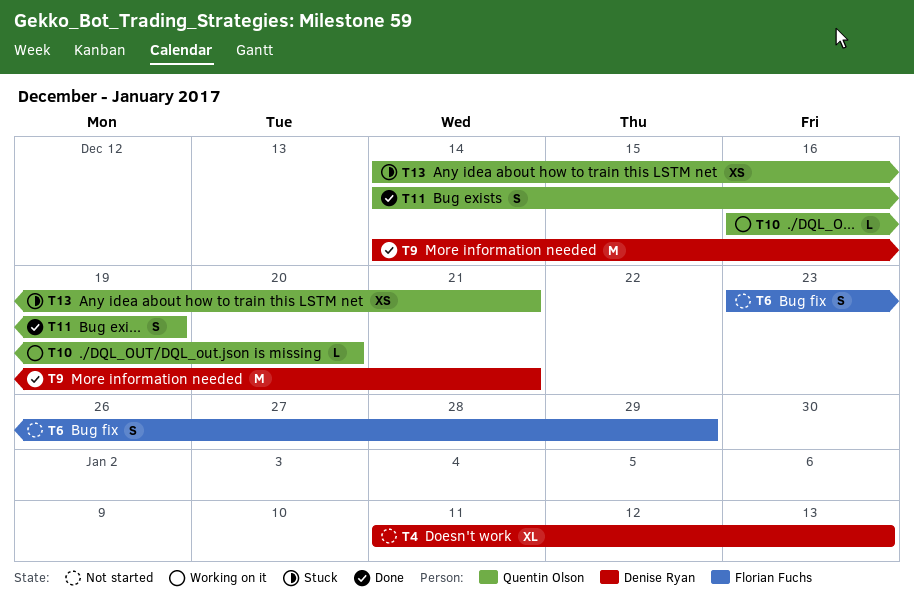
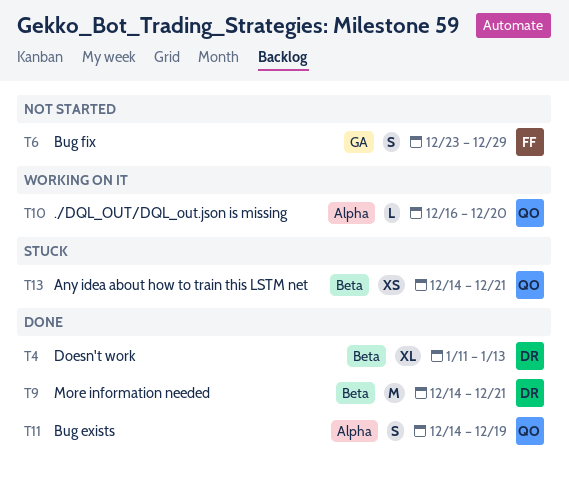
T4, status: Not started -> Done

